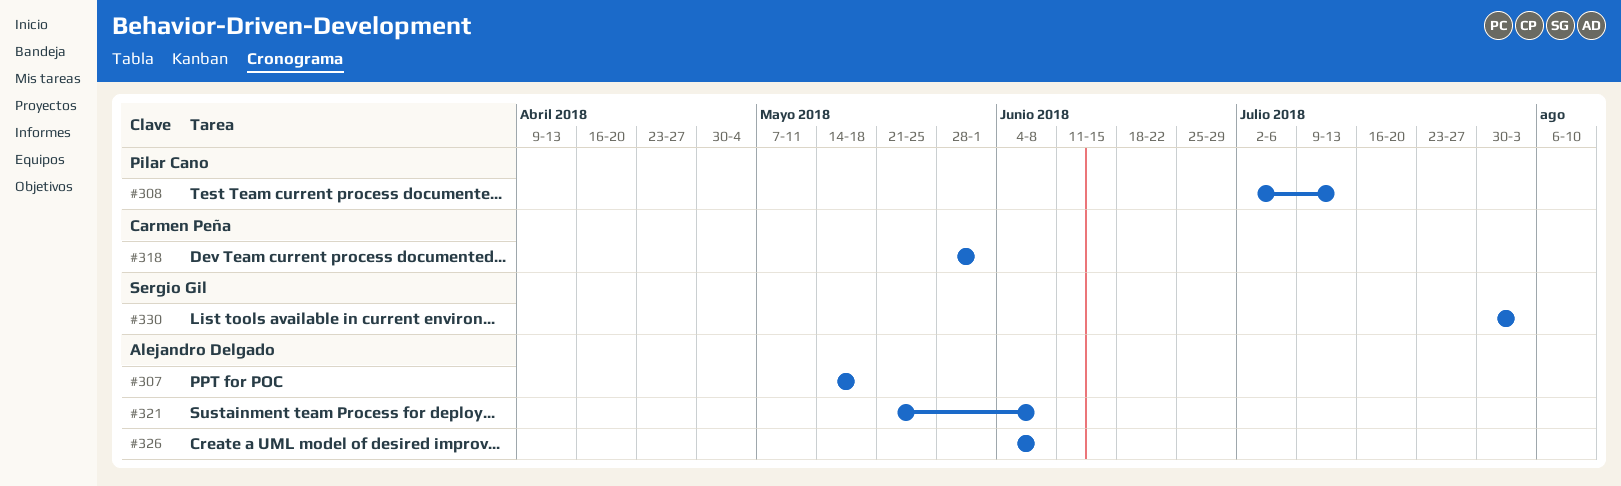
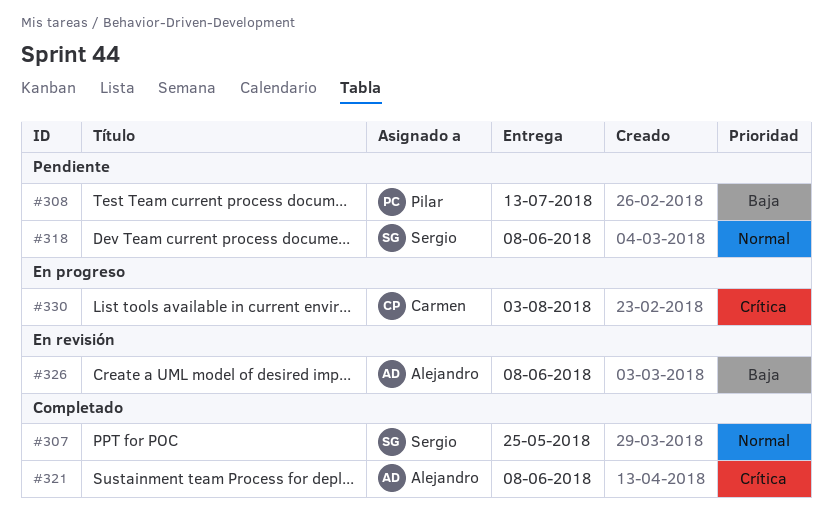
#307, owner: Alejandro Delgado -> Sergio Gil
#307, due: May 18 -> May 25
#318, owner: Carmen Peña -> Sergio Gil
#318, due: Jun 1 -> Jun 8
#330, owner: Sergio Gil -> Carmen Peña

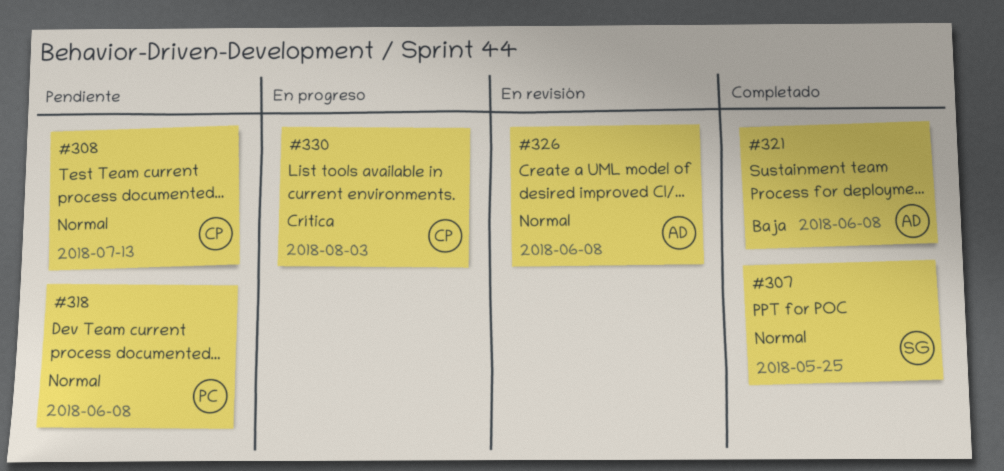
#308, owner: Pilar -> Carmen
#308, priority: Baja -> Normal
#318, owner: Sergio -> Pilar
#321, priority: Crítica -> Baja
#326, priority: Baja -> Normal

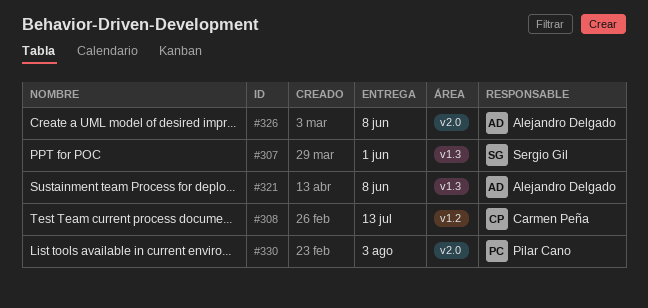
#307, due: May 25 -> Jun 1
#318: present -> none
#330, owner: Carmen Peña -> Pilar Cano

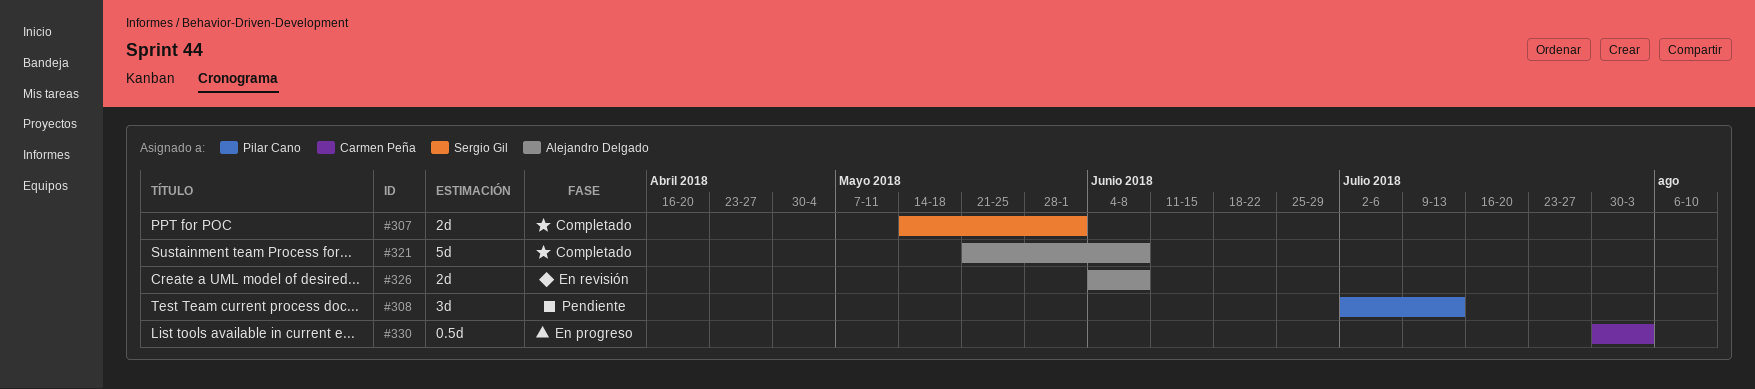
#308, owner: Carmen Peña -> Pilar Cano
#330, owner: Pilar Cano -> Carmen Peña

